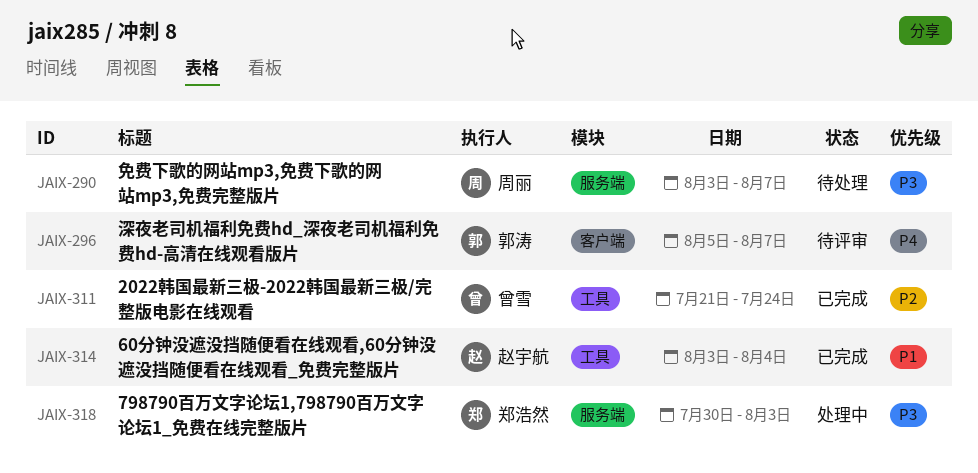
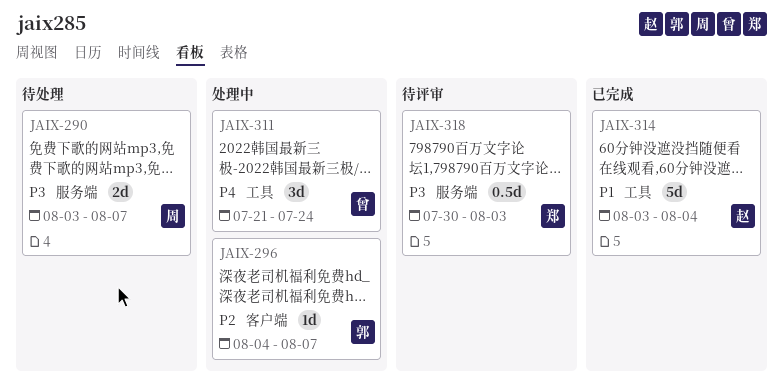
JAIX-296, status: 待评审 -> 处理中
JAIX-296, priority: P4 -> P2
JAIX-296, start: Aug 5 -> Aug 4
JAIX-311, status: 已完成 -> 处理中
JAIX-311, priority: P2 -> P4
JAIX-318, status: 处理中 -> 待评审

